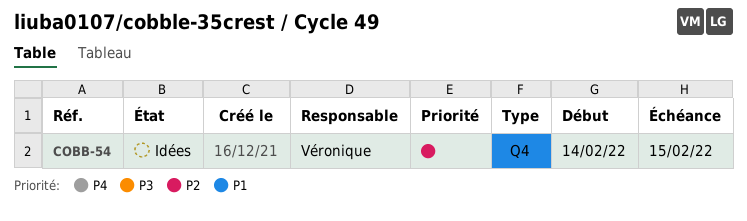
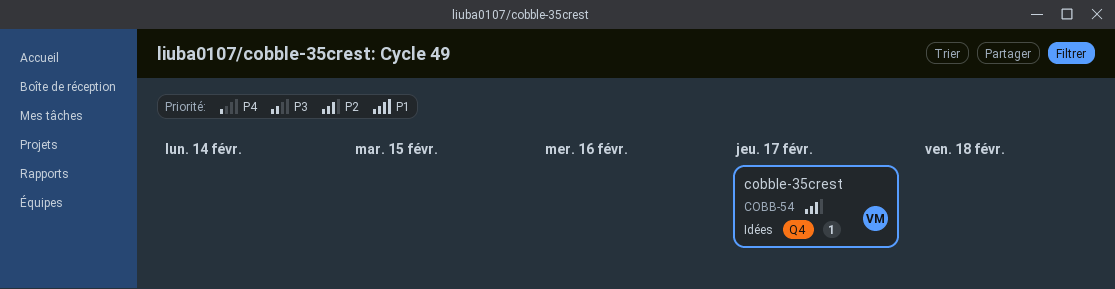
COBB-54, due: Feb 15 -> Feb 17

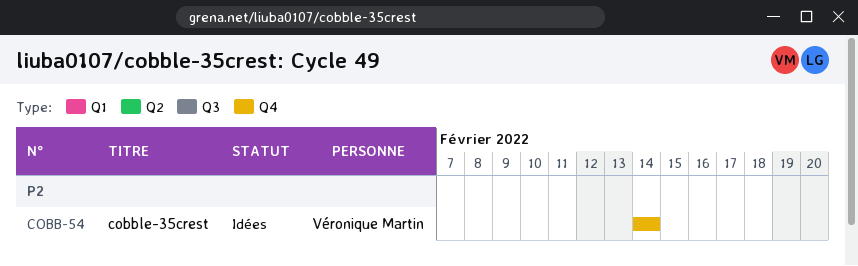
COBB-54, due: Feb 17 -> Feb 14

